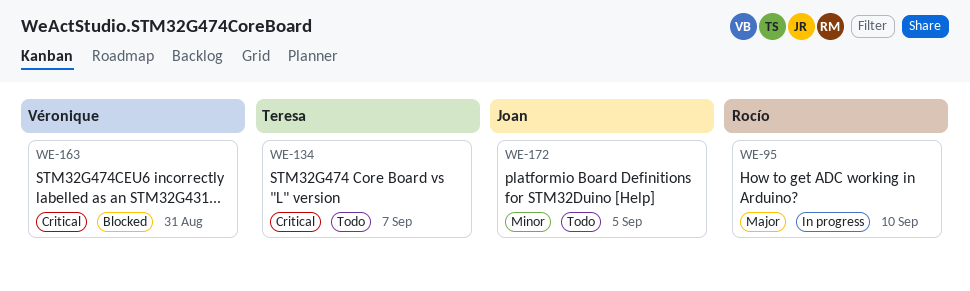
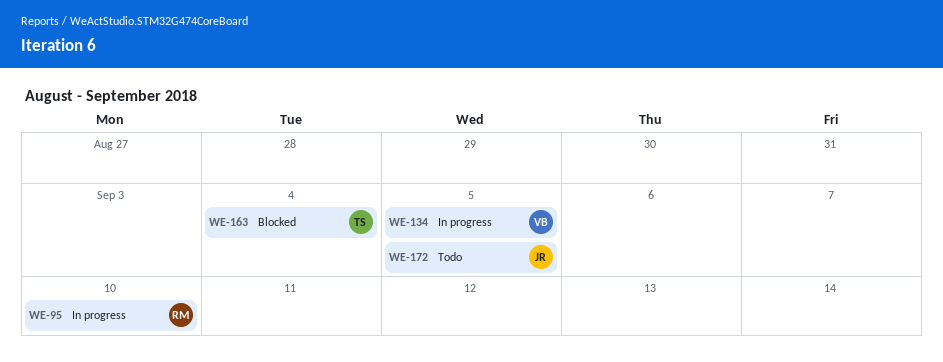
WE-134, status: Todo -> In progress
WE-134, owner: Teresa -> Véronique
WE-134, due: Sep 7 -> Sep 5
WE-163, owner: Véronique -> Teresa
WE-163, due: Aug 31 -> Sep 4

